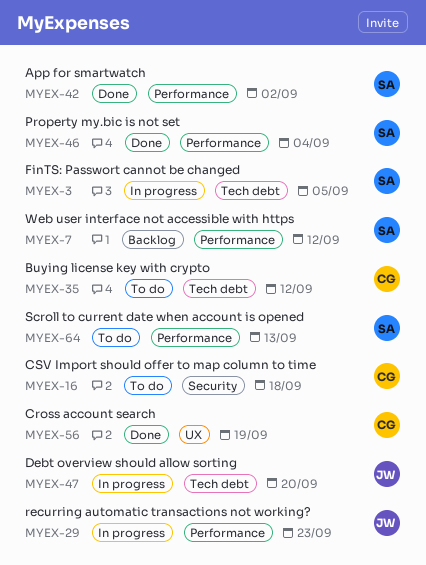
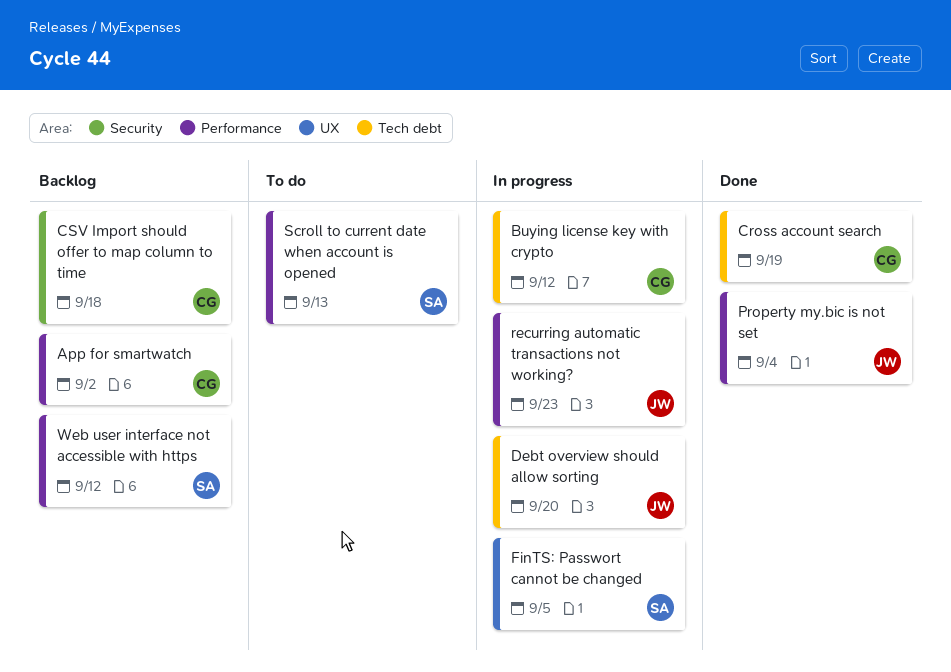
App for smartwatch, status: Done -> Backlog
App for smartwatch, owner: SA -> CG
Buying license key with crypto, status: To do -> In progress
Cross account search, label: UX -> Tech debt
CSV Import should offer to map column to time, status: To do -> Backlog
FinTS: Passwort cannot be changed, label: Tech debt -> UX
Property my.bic is not set, owner: SA -> JW

